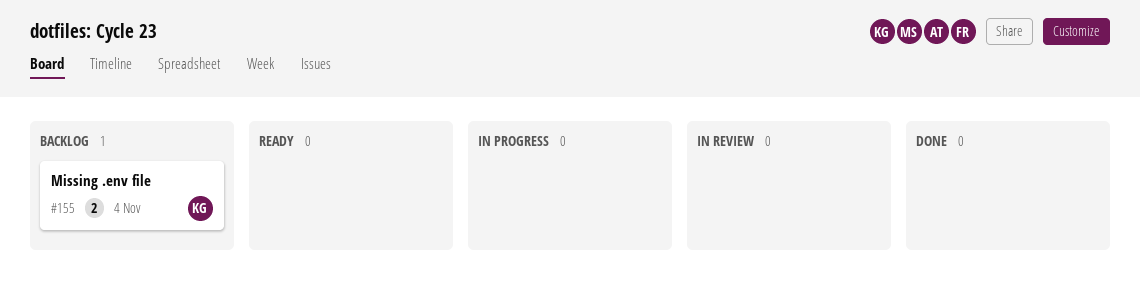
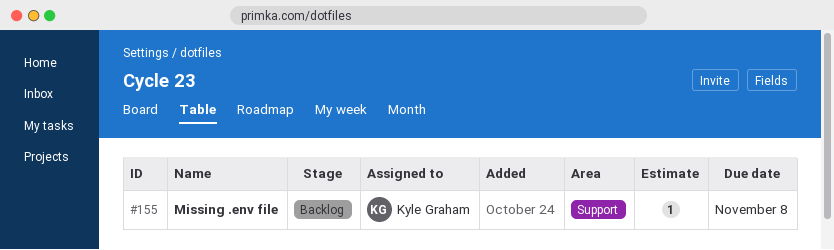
#155, estimate: 2 -> 1
#155, due: Nov 4 -> Nov 8

